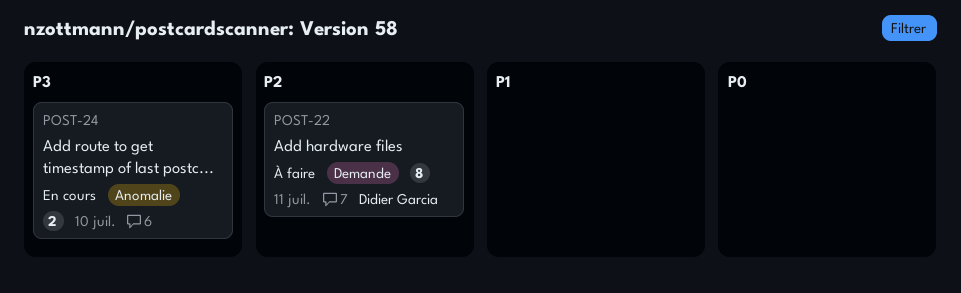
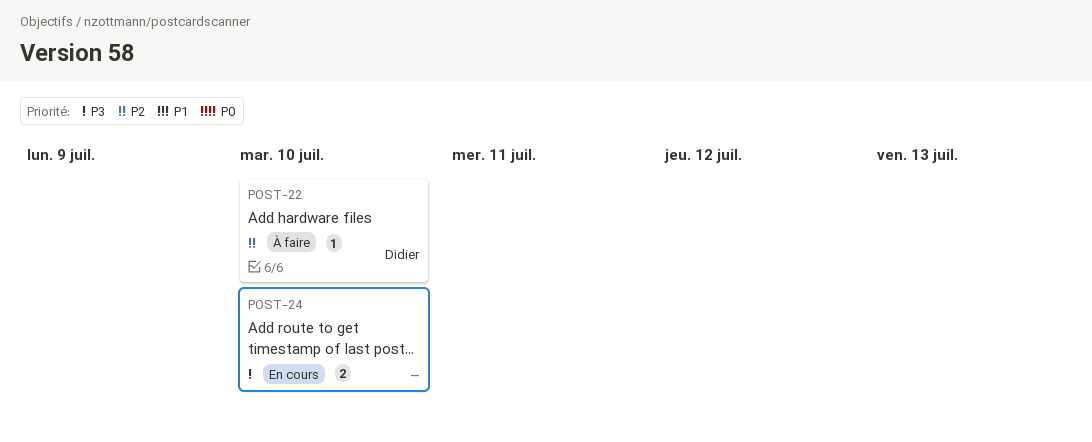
POST-22, estimate: 8 -> 1
POST-22, due: Jul 11 -> Jul 10

